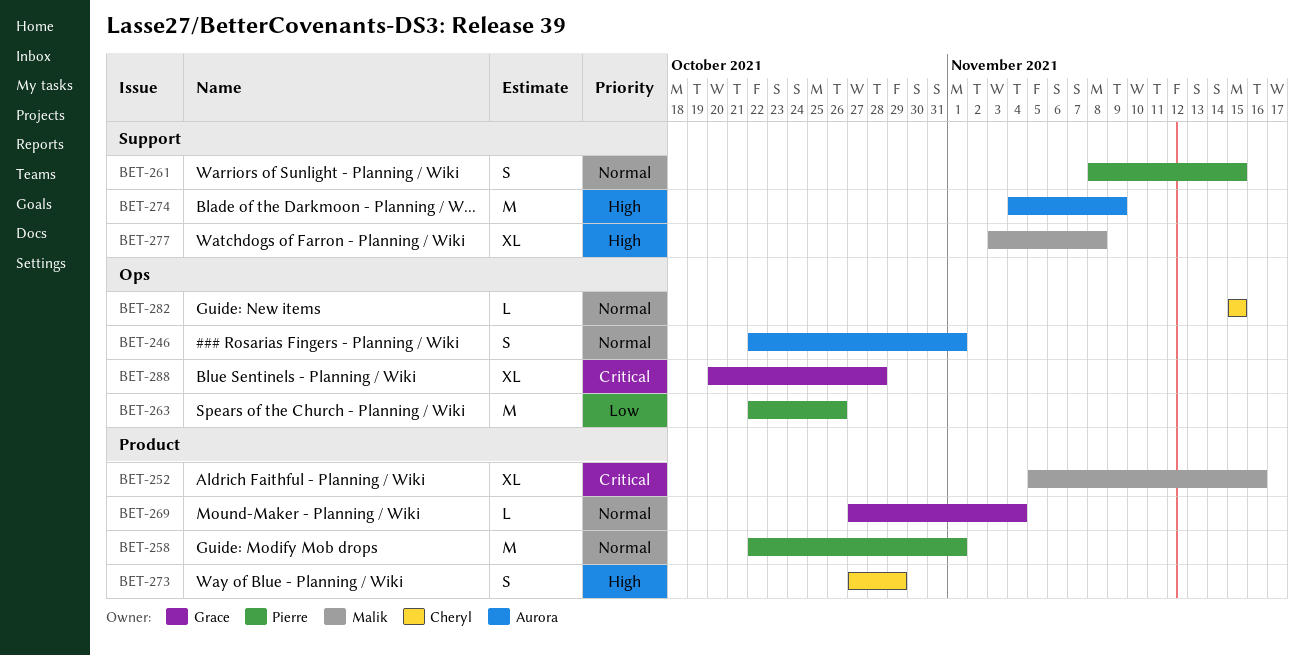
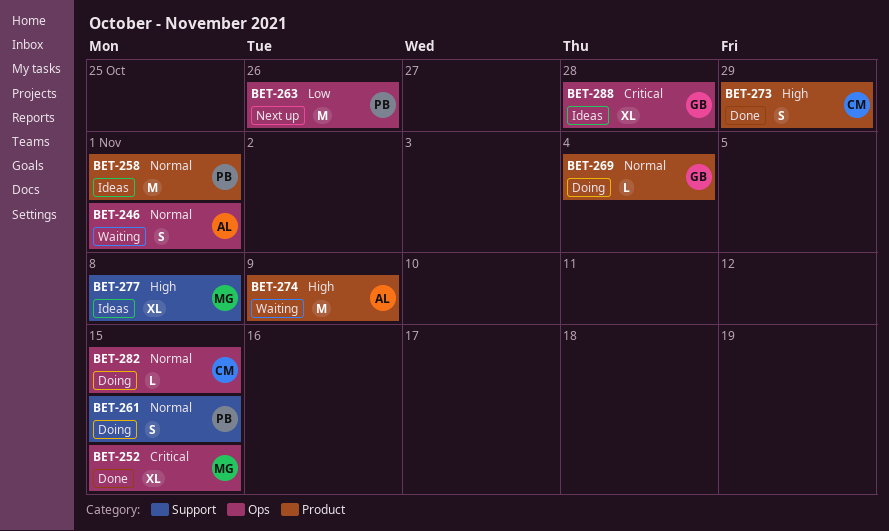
BET-252, label: Product -> Ops
BET-252, due: Nov 16 -> Nov 15
BET-274, label: Support -> Product

